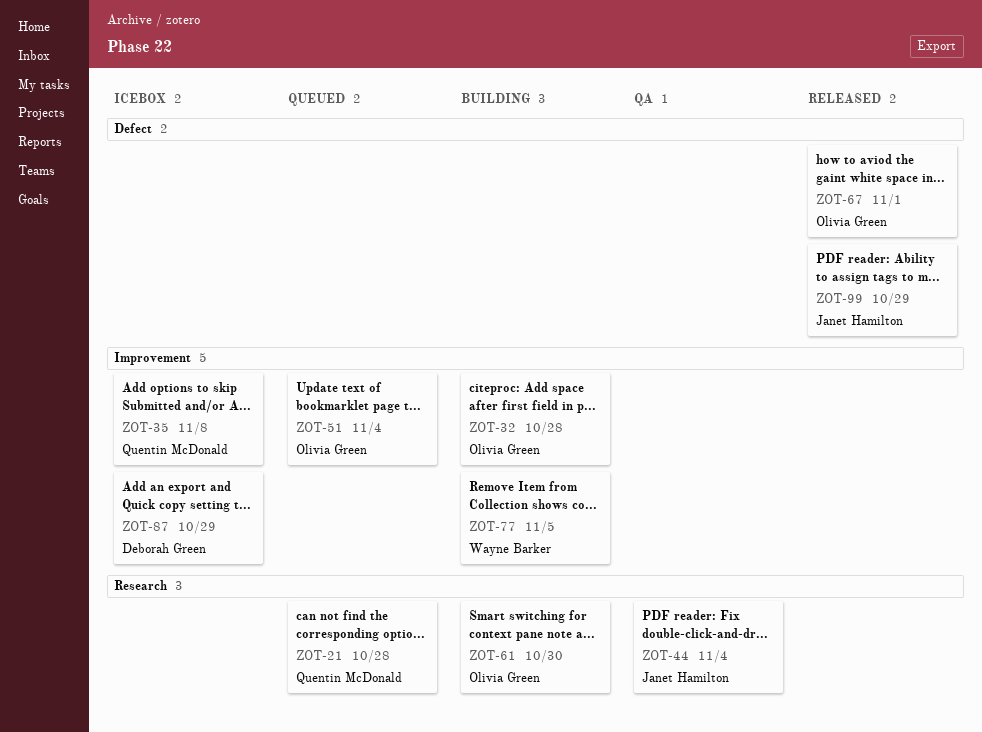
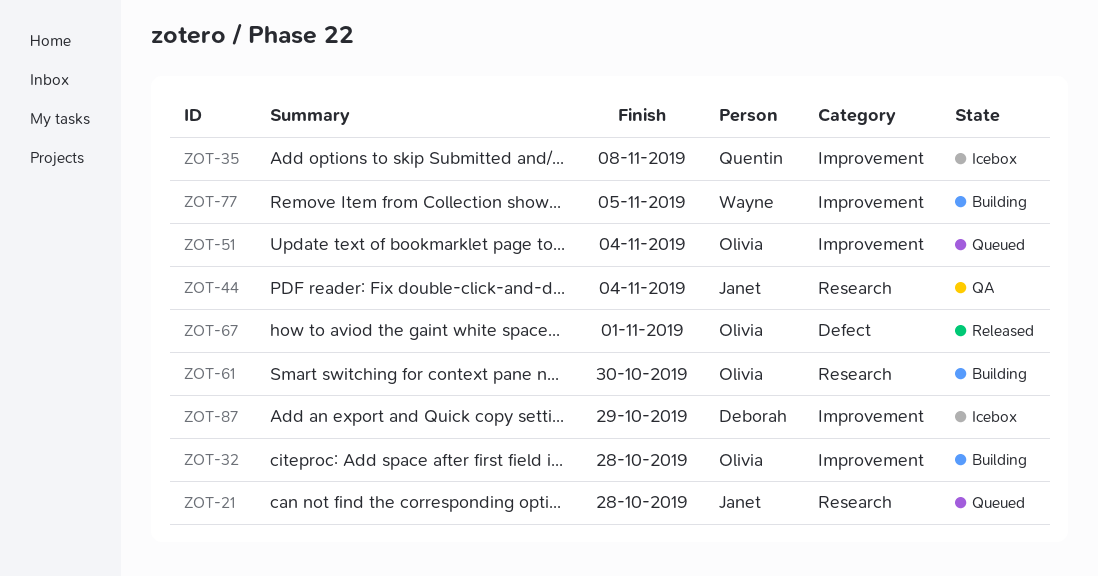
ZOT-21, owner: Quentin McDonald -> Janet Hamilton
ZOT-99: present -> none

